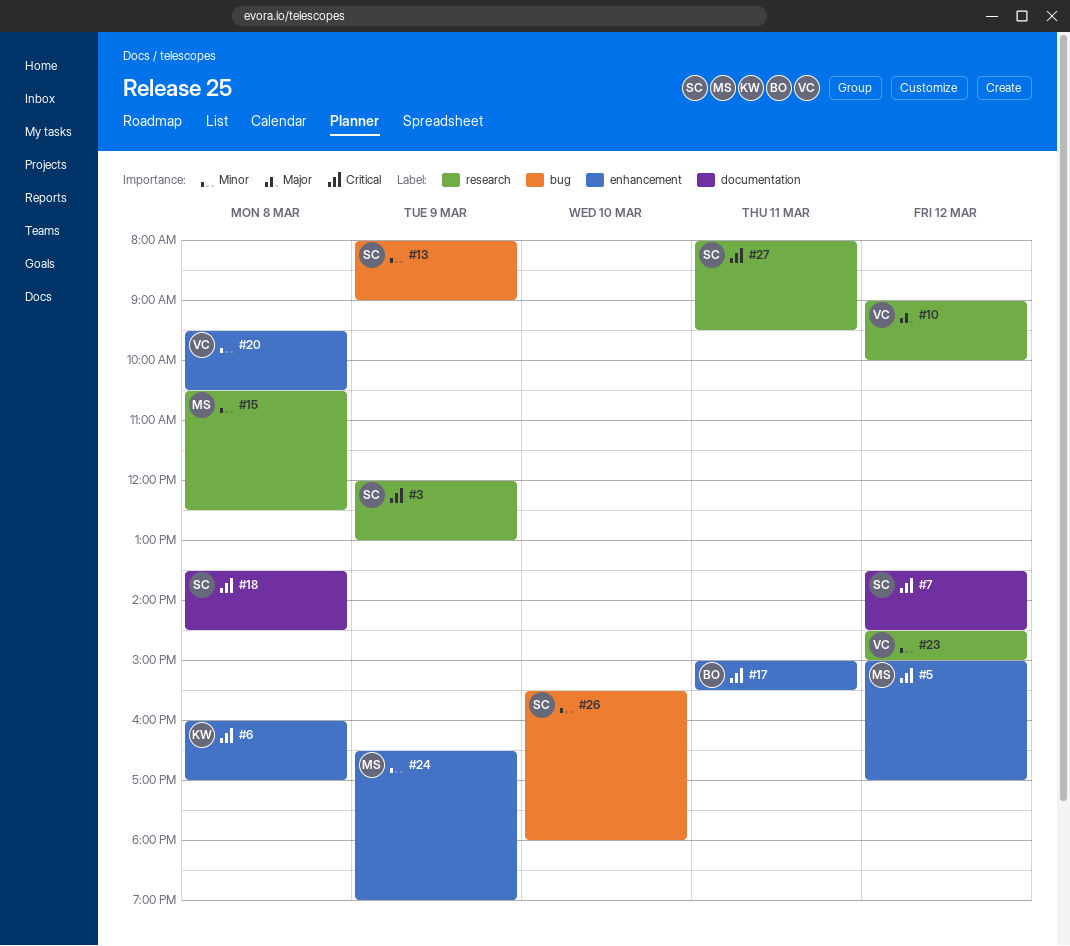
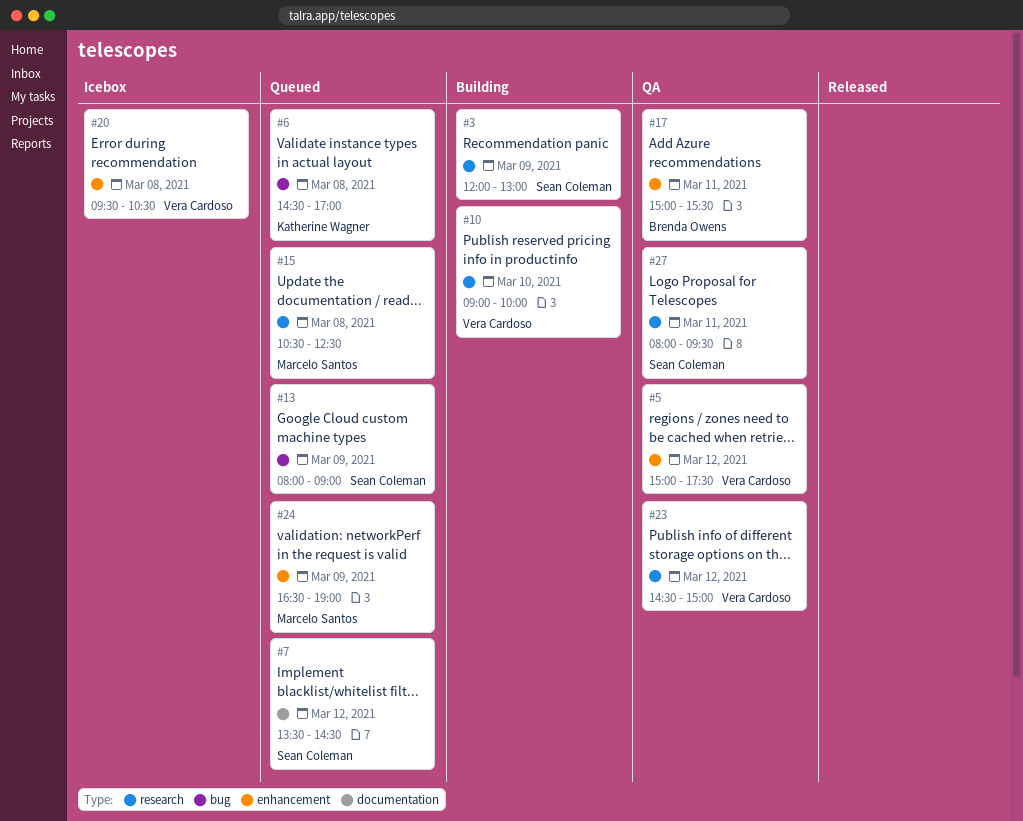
#5, owner: Marcelo Santos -> Vera Cardoso
#5, ends: 17:00 -> 17:30
#6, label: enhancement -> bug
#6, begins: 16:00 -> 14:30
#10, day: Mar 12 -> Mar 10
#18: present -> none
#26: present -> none

